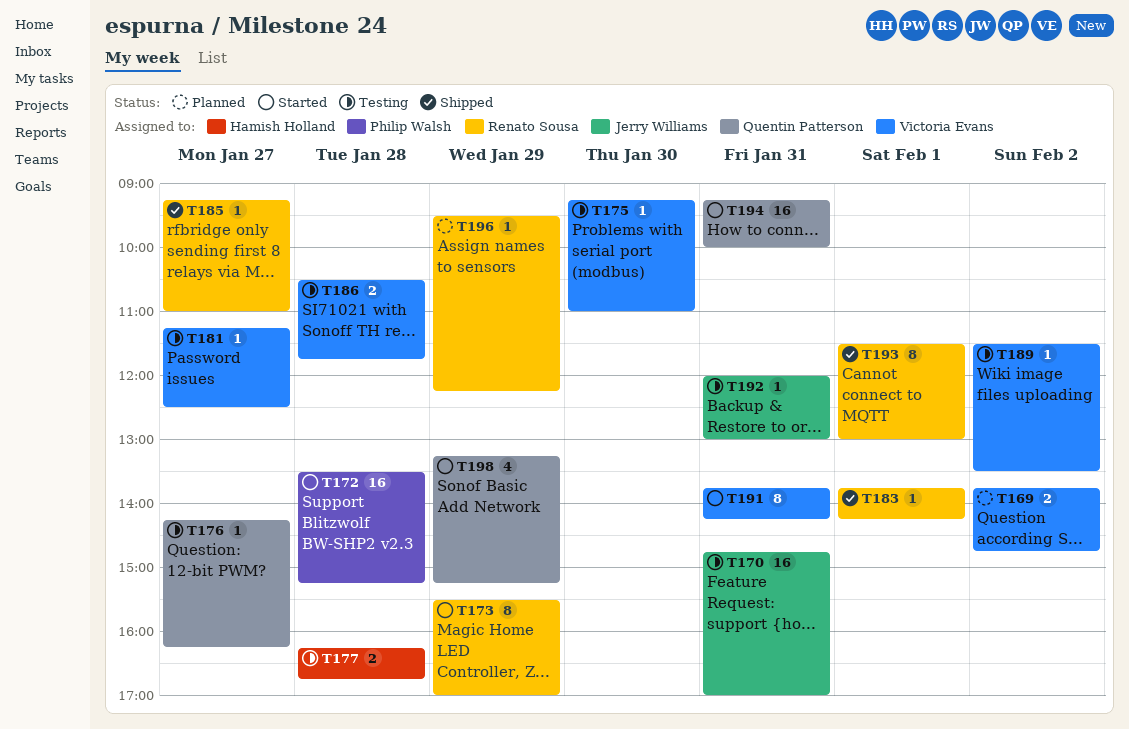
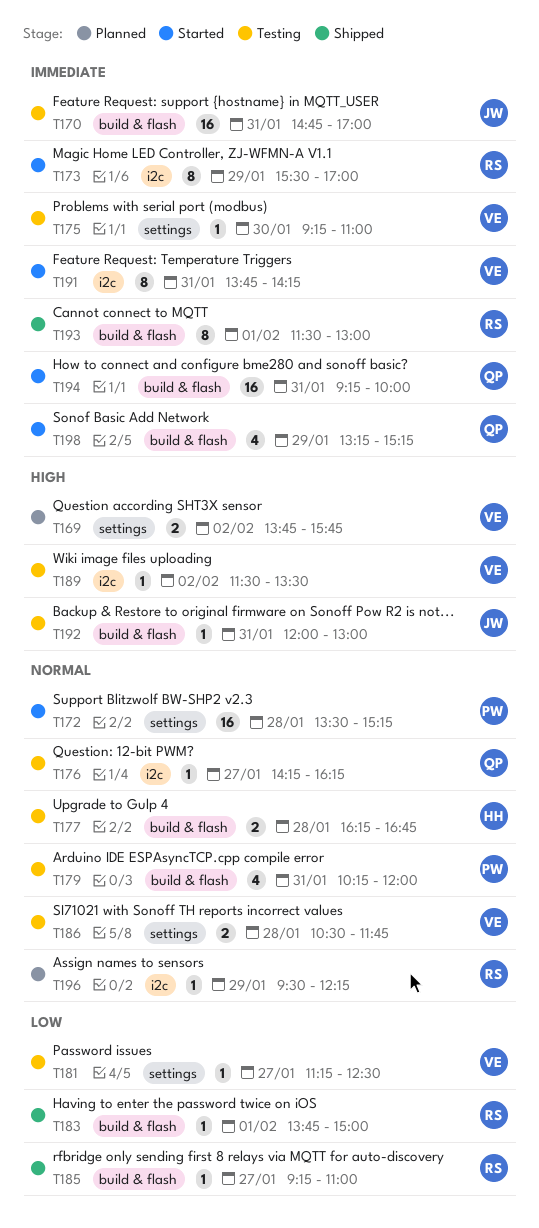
T169, ends: 14:45 -> 15:45
T179: none -> present
T183, ends: 14:15 -> 15:00

